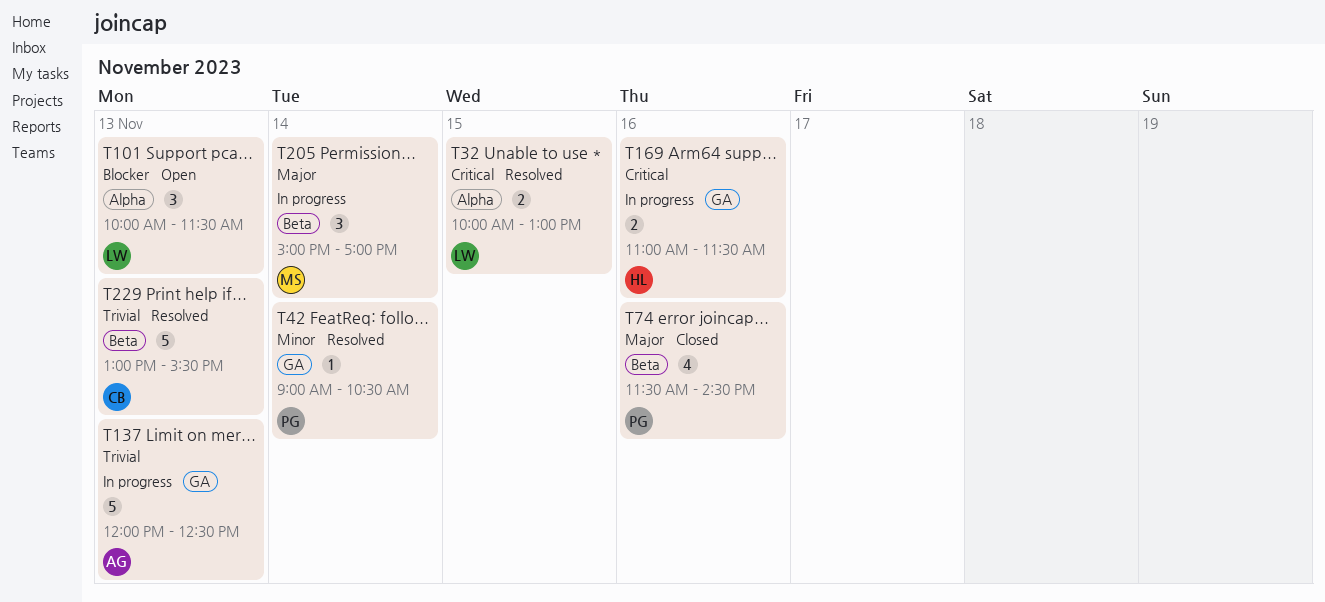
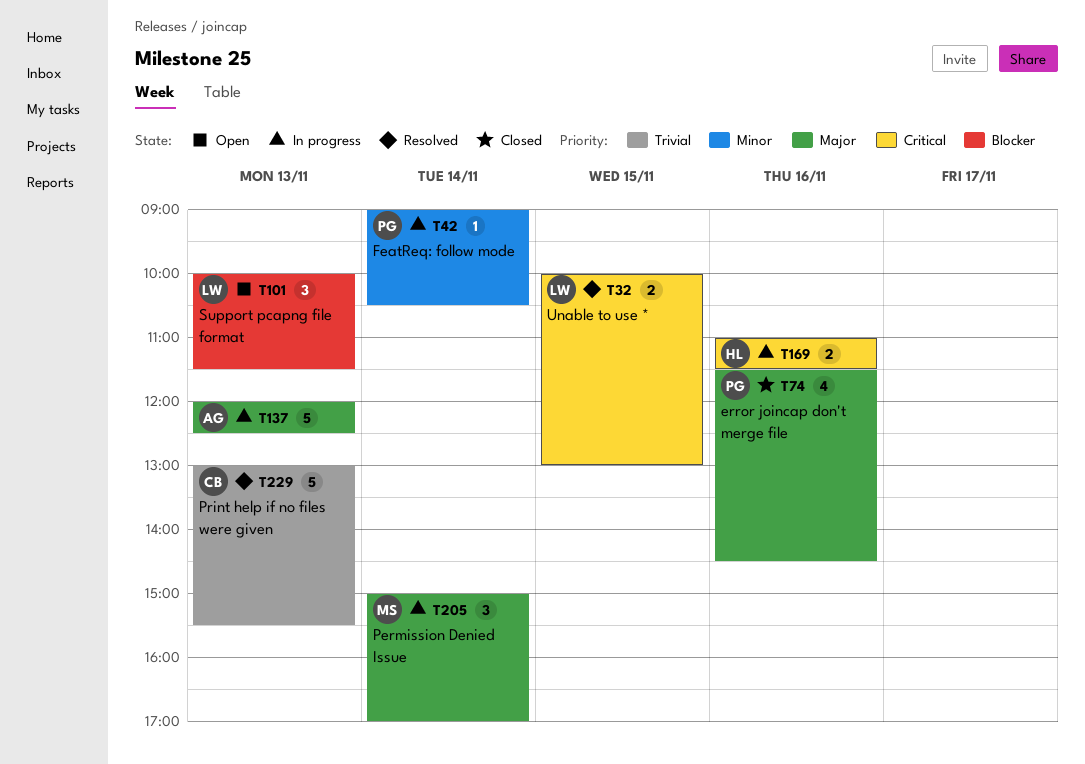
T42, status: Resolved -> In progress
T137, priority: Trivial -> Major

